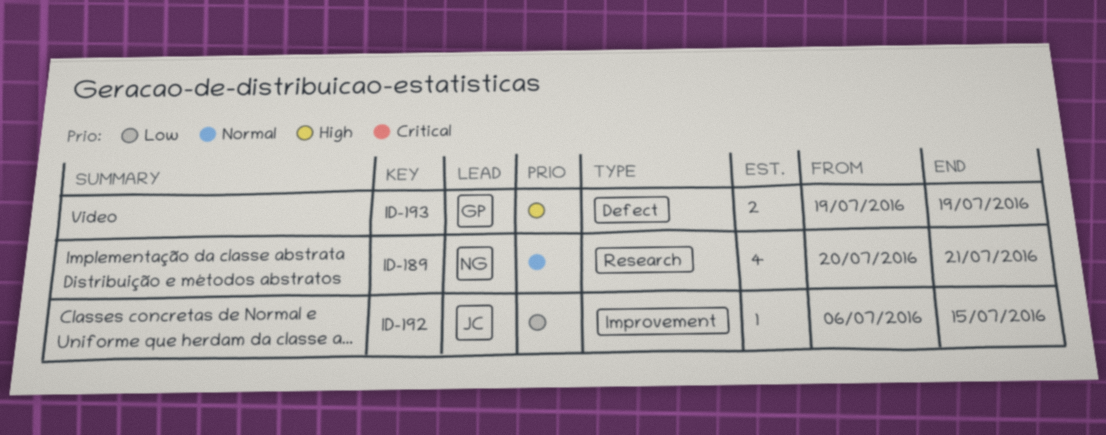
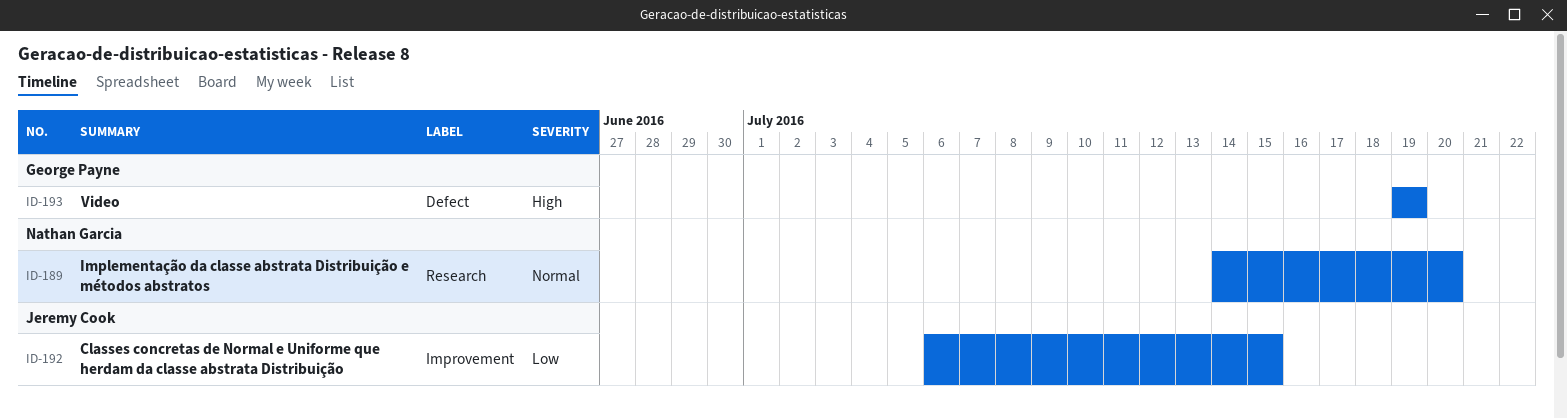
ID-189, start: Jul 20 -> Jul 14
ID-189, due: Jul 21 -> Jul 20

